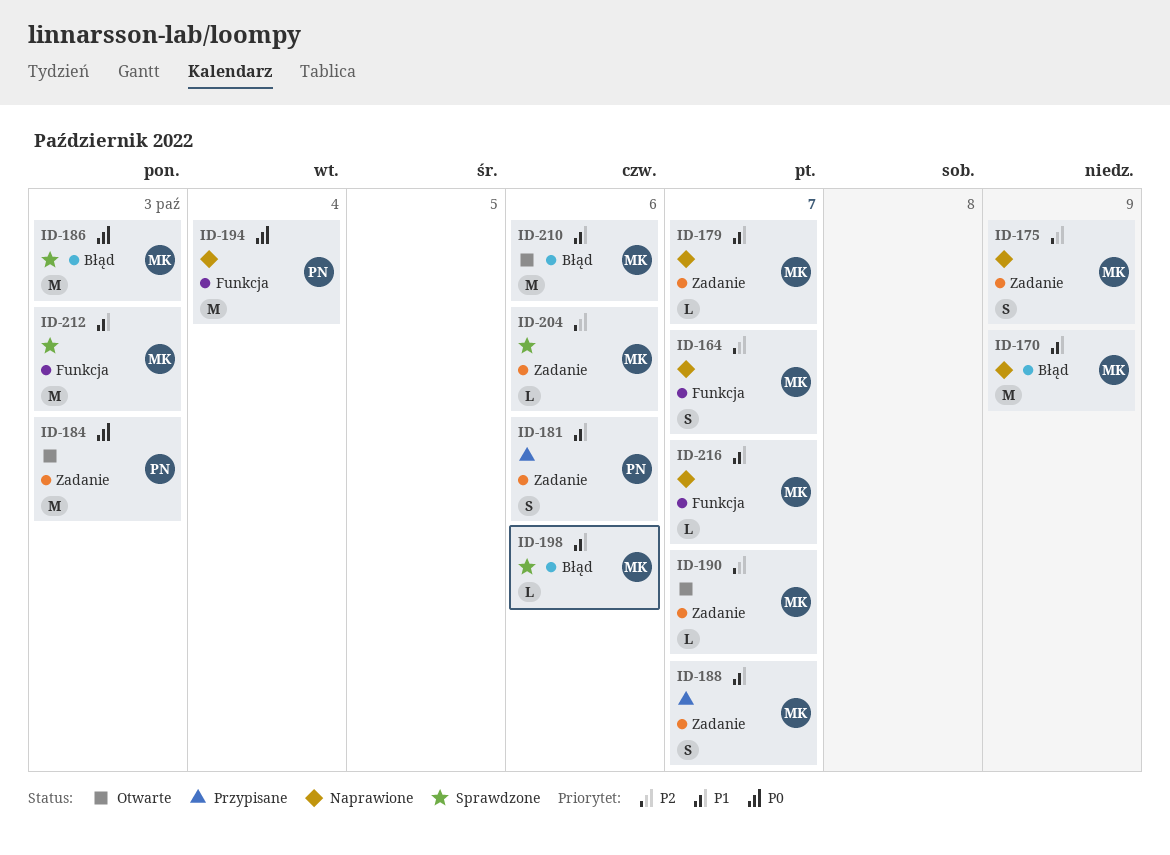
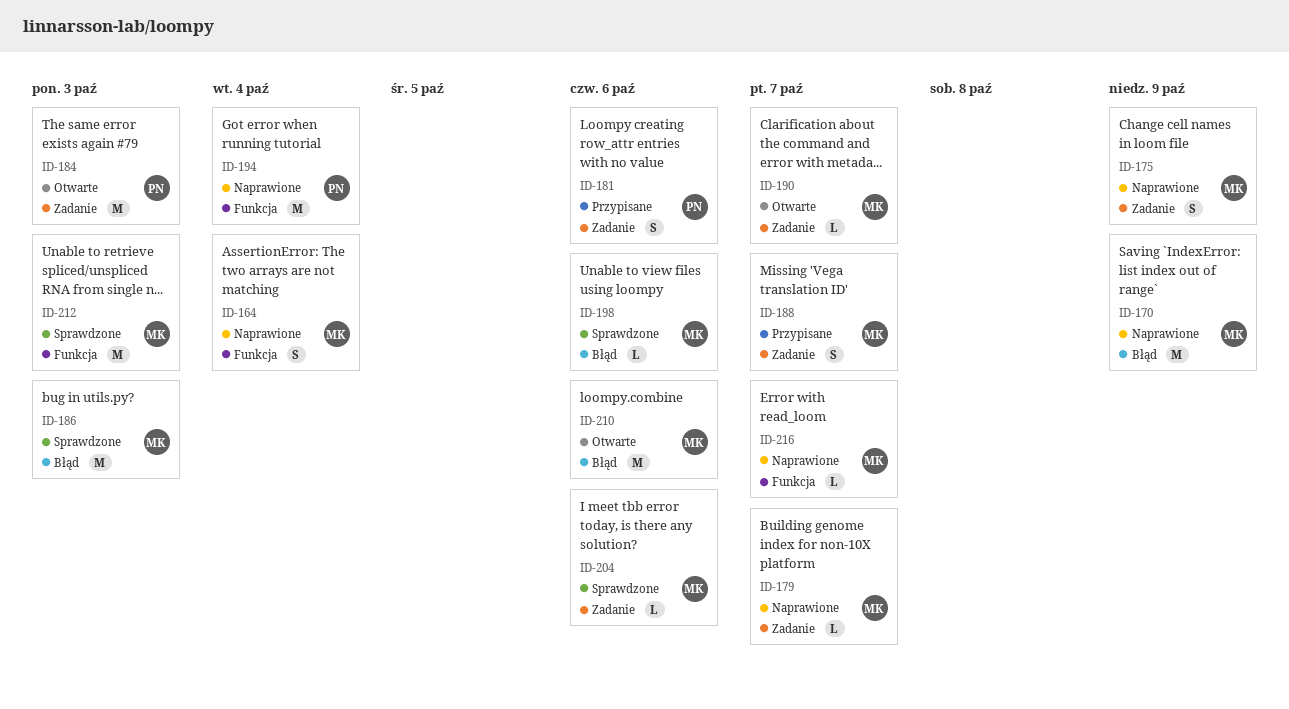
ID-164, due: Oct 7 -> Oct 4

